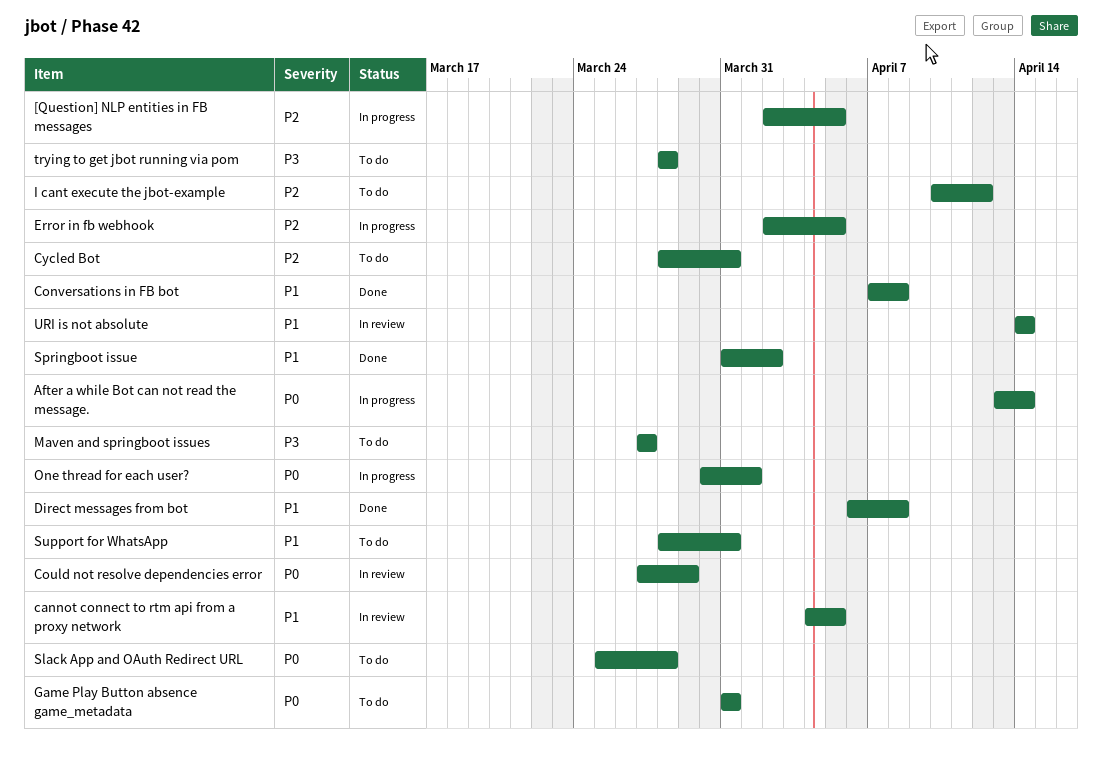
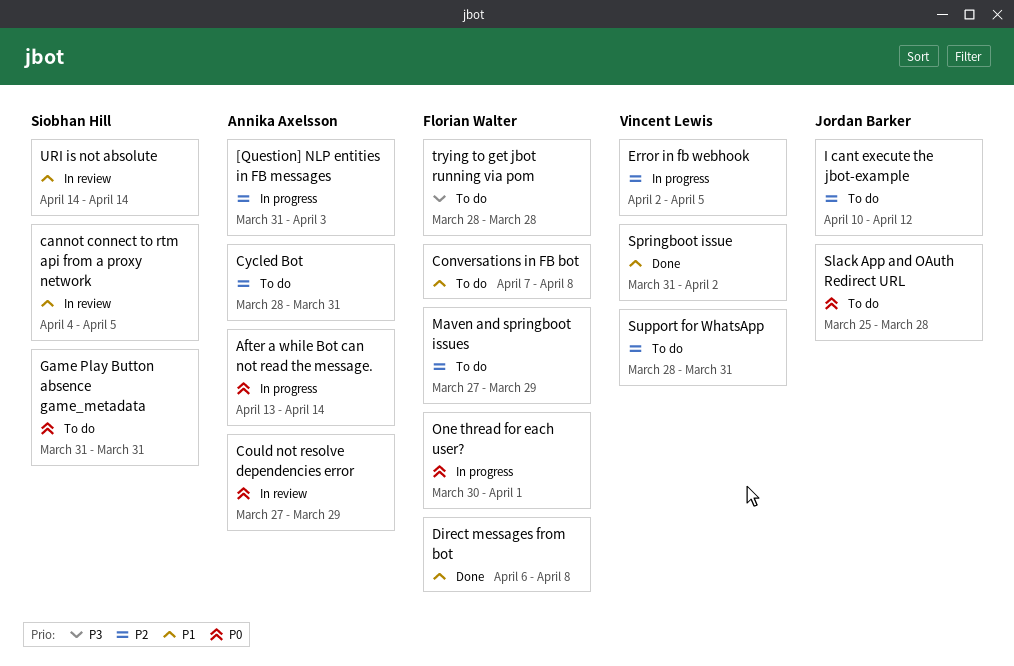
[Question] NLP entities in FB messages, start: Apr 2 -> Mar 31
[Question] NLP entities in FB messages, due: Apr 5 -> Apr 3
Conversations in FB bot, status: Done -> To do
Maven and springboot issues, priority: P3 -> P2
Maven and springboot issues, due: Mar 27 -> Mar 29
Support for WhatsApp, priority: P1 -> P2

